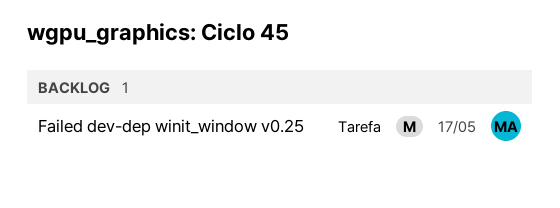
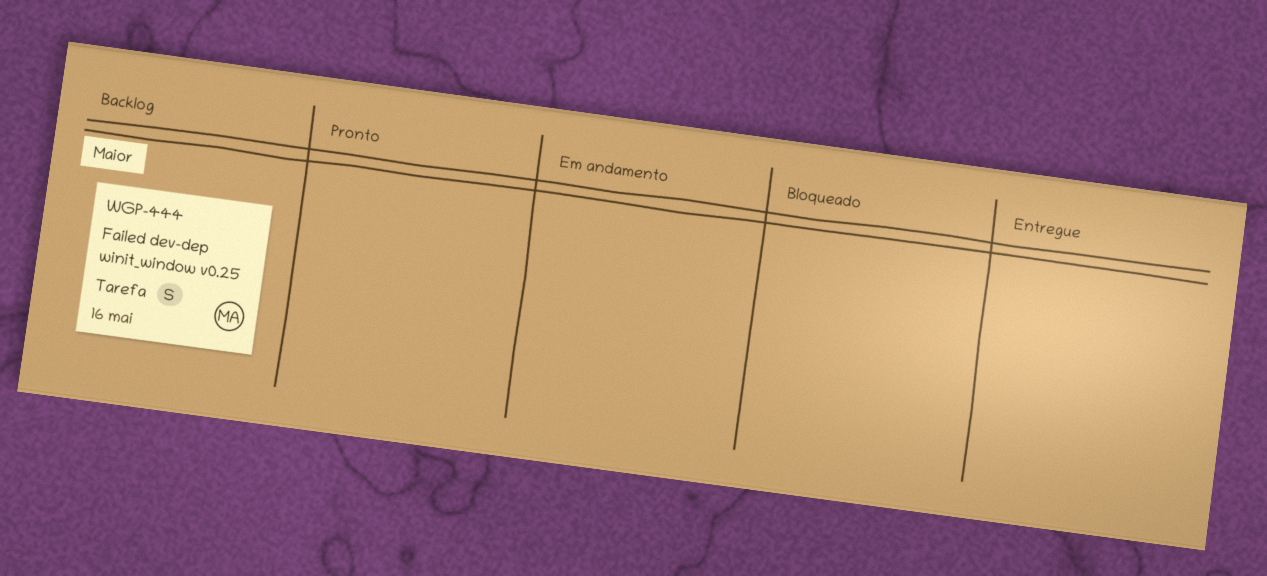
Failed dev-dep winit_window v0.25, estimate: M -> S
Failed dev-dep winit_window v0.25, due: May 17 -> May 16

